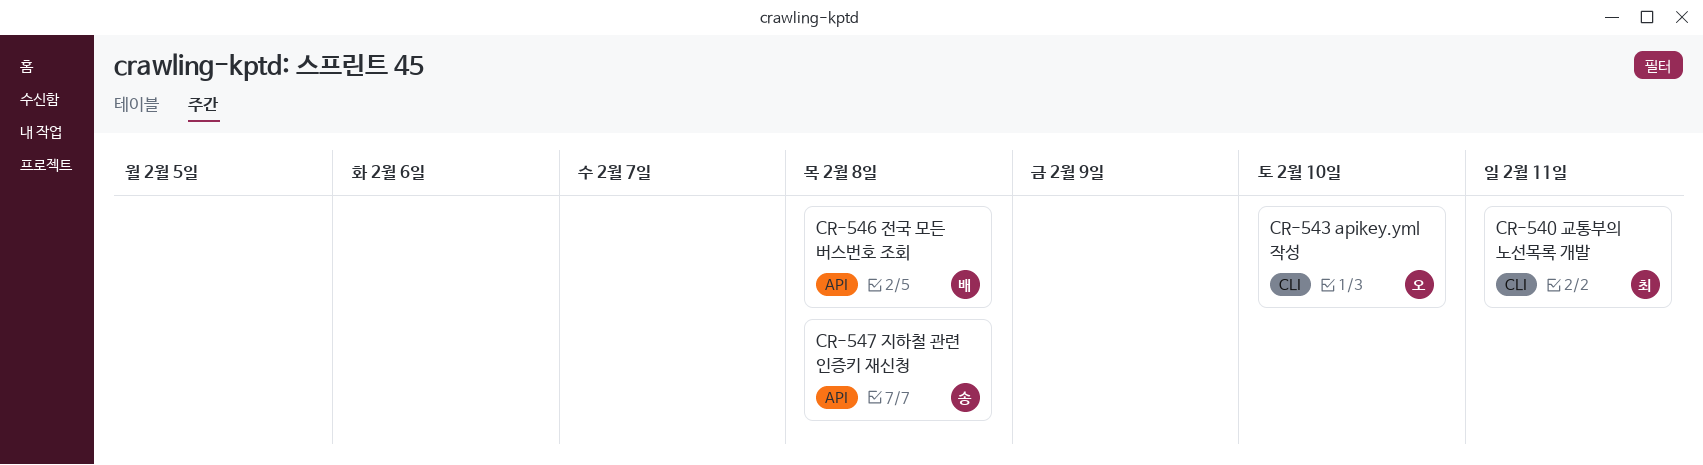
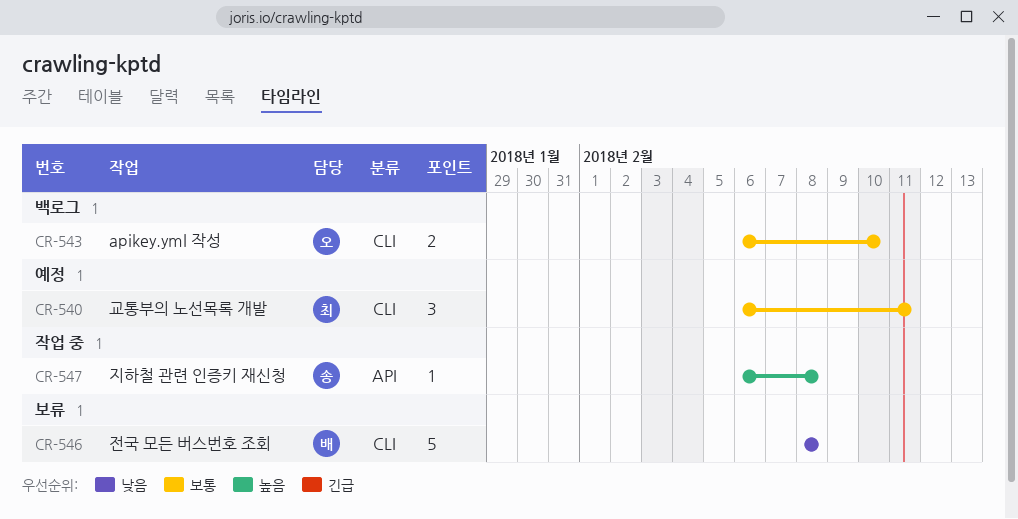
CR-546, label: API -> CLI

